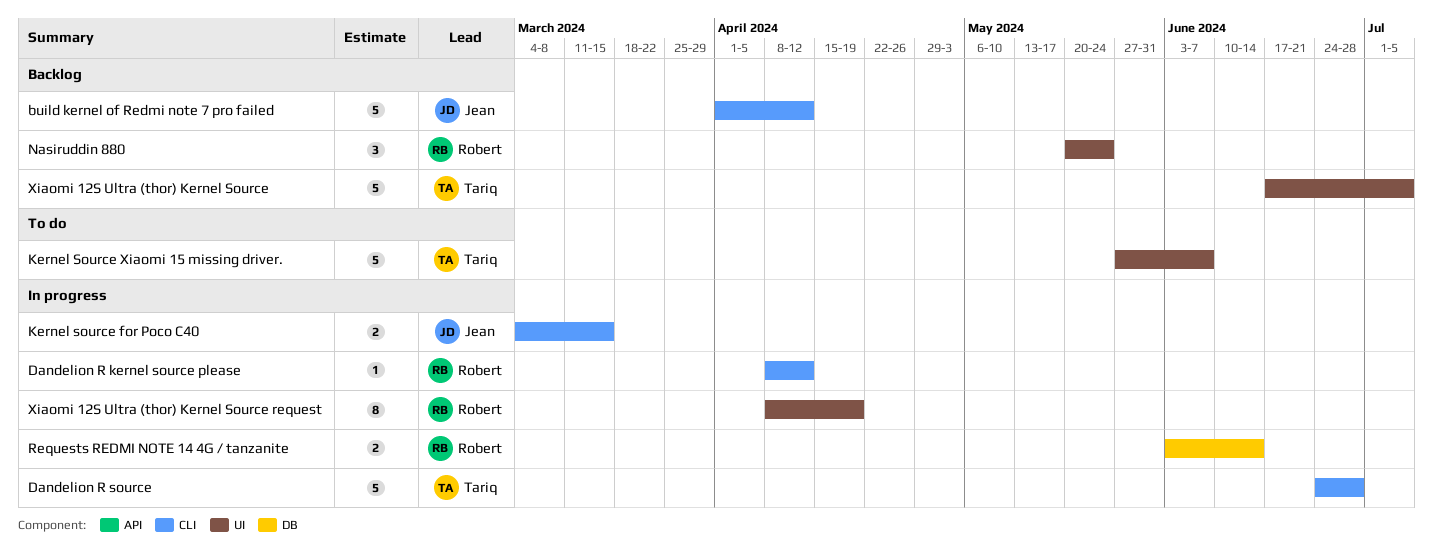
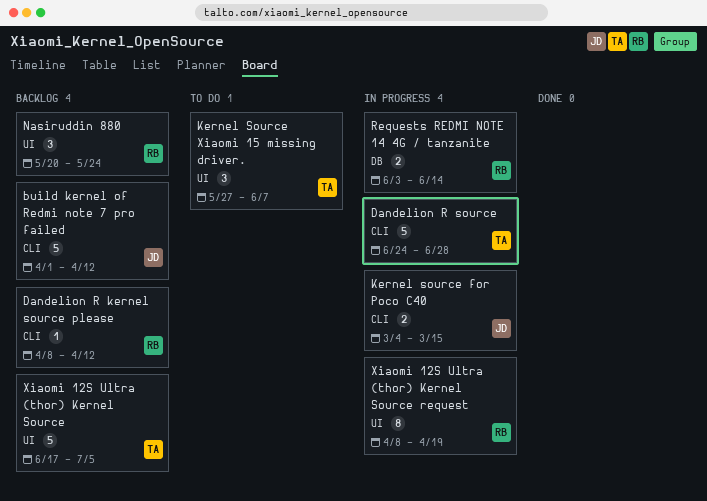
Dandelion R kernel source please, status: In progress -> Backlog
Kernel Source Xiaomi 15 missing driver., estimate: 5 -> 3

